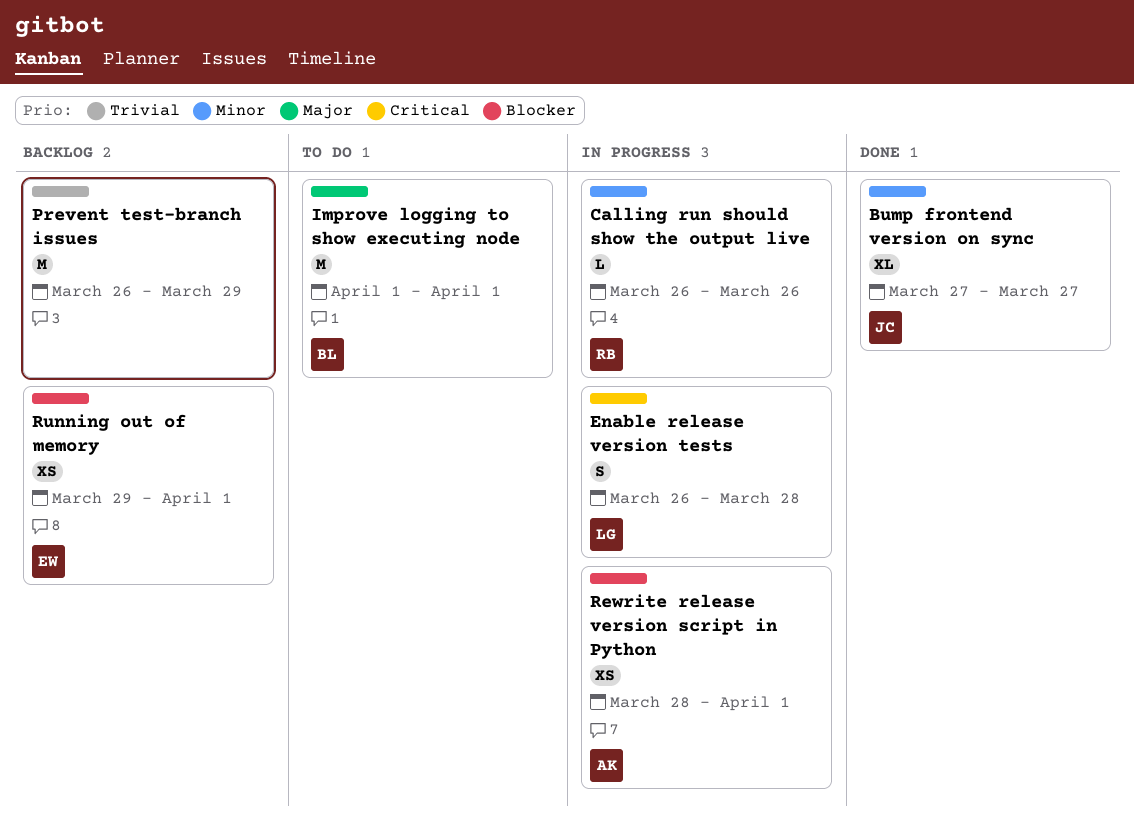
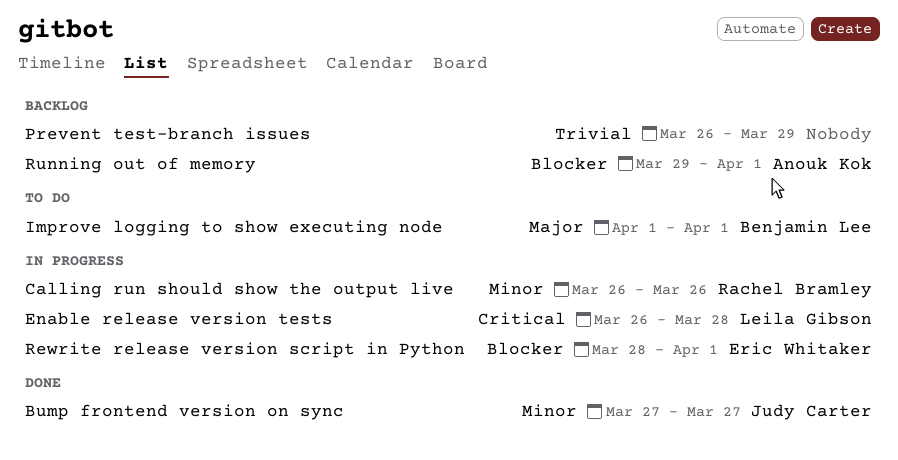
Rewrite release version script in Python, owner: Anouk Kok -> Eric Whitaker
Running out of memory, owner: Eric Whitaker -> Anouk Kok

